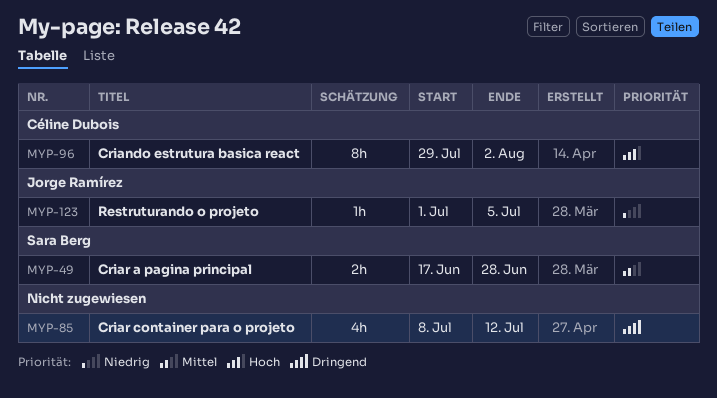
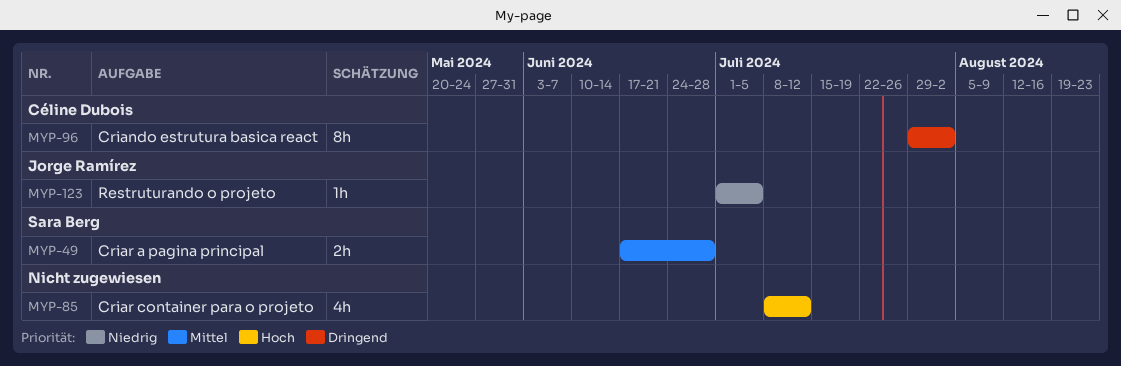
MYP-85, priority: Dringend -> Hoch
MYP-96, priority: Hoch -> Dringend

